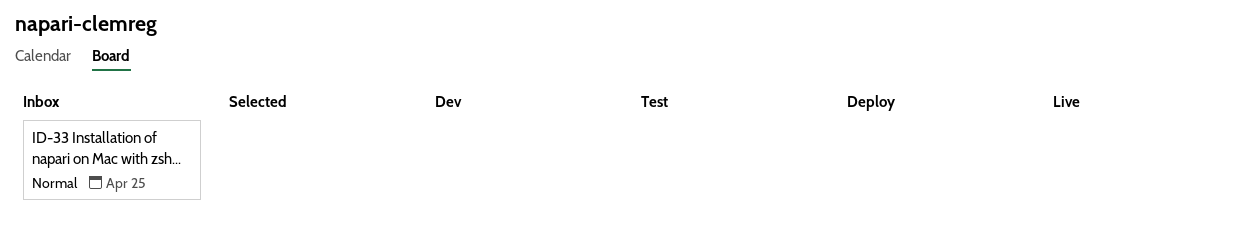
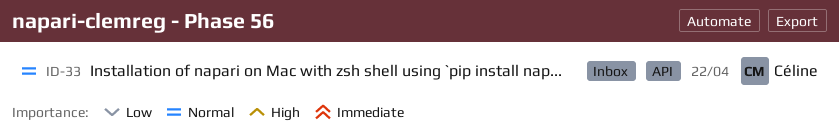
ID-33, due: Apr 25 -> Apr 22

